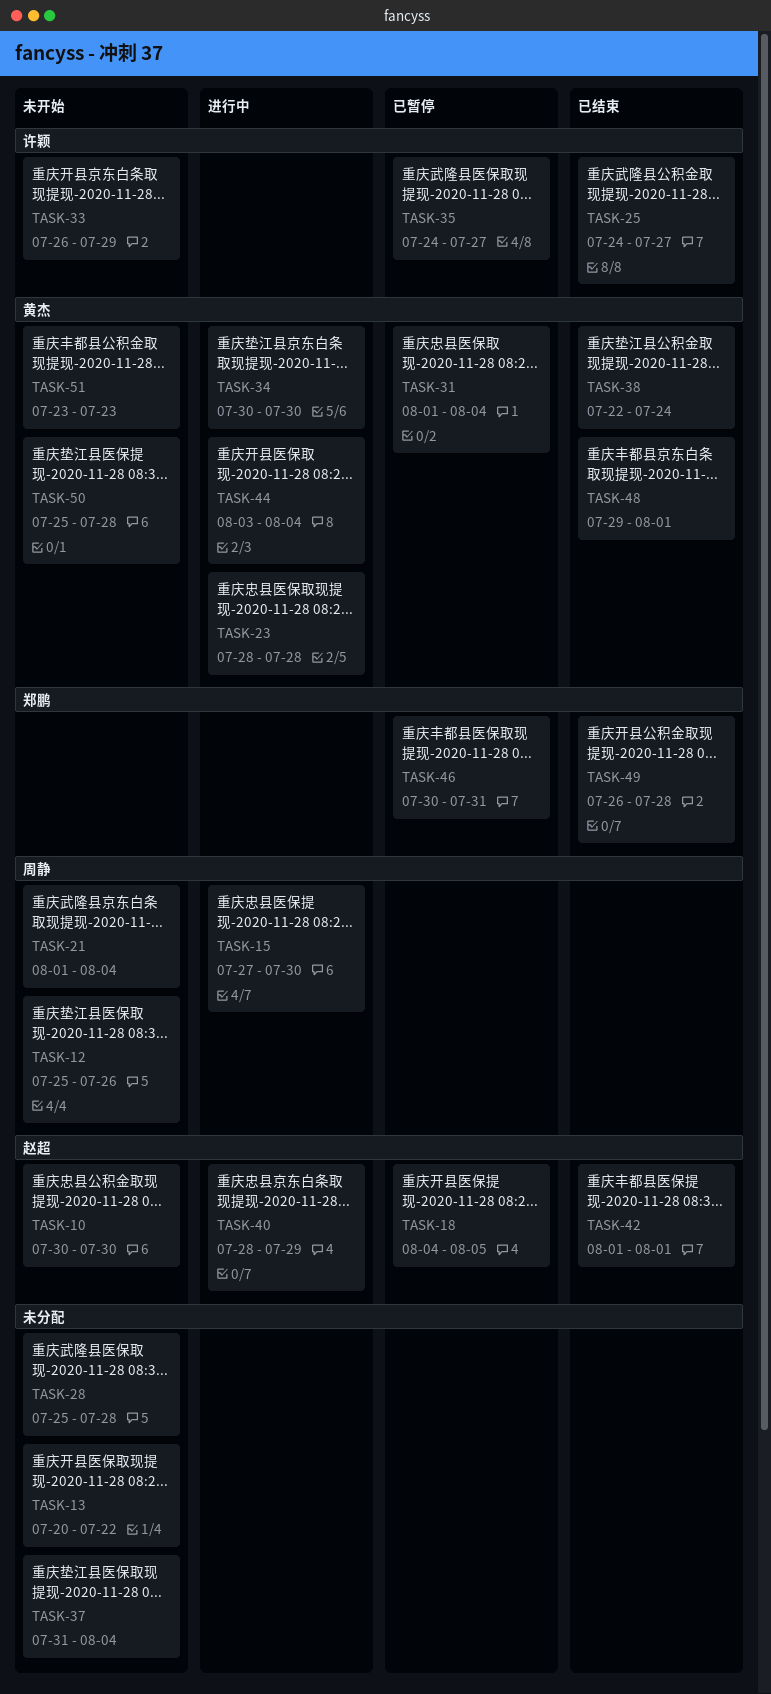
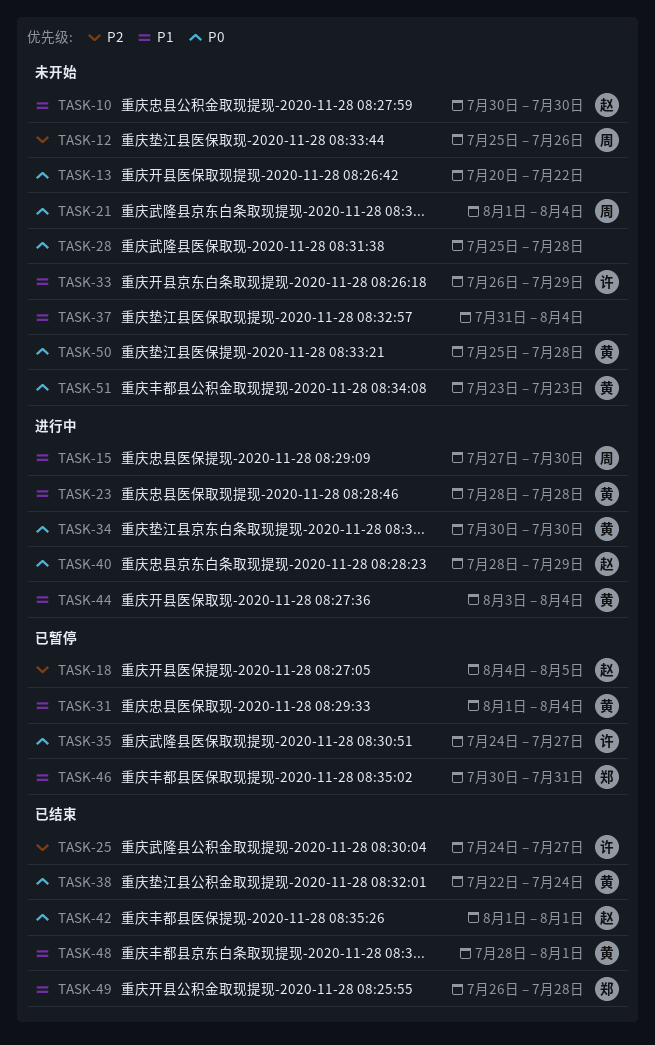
TASK-48, start: Jul 29 -> Jul 28

